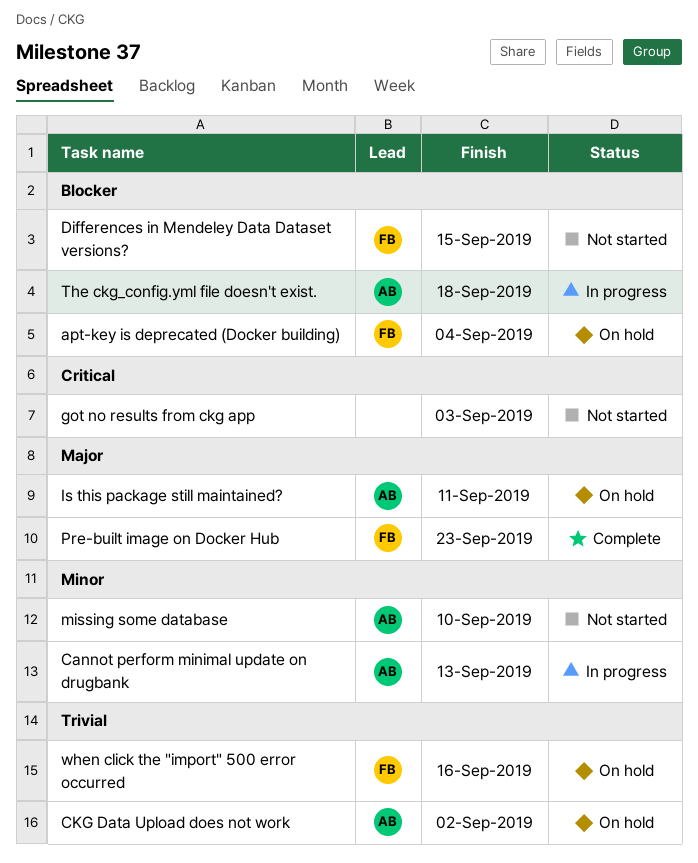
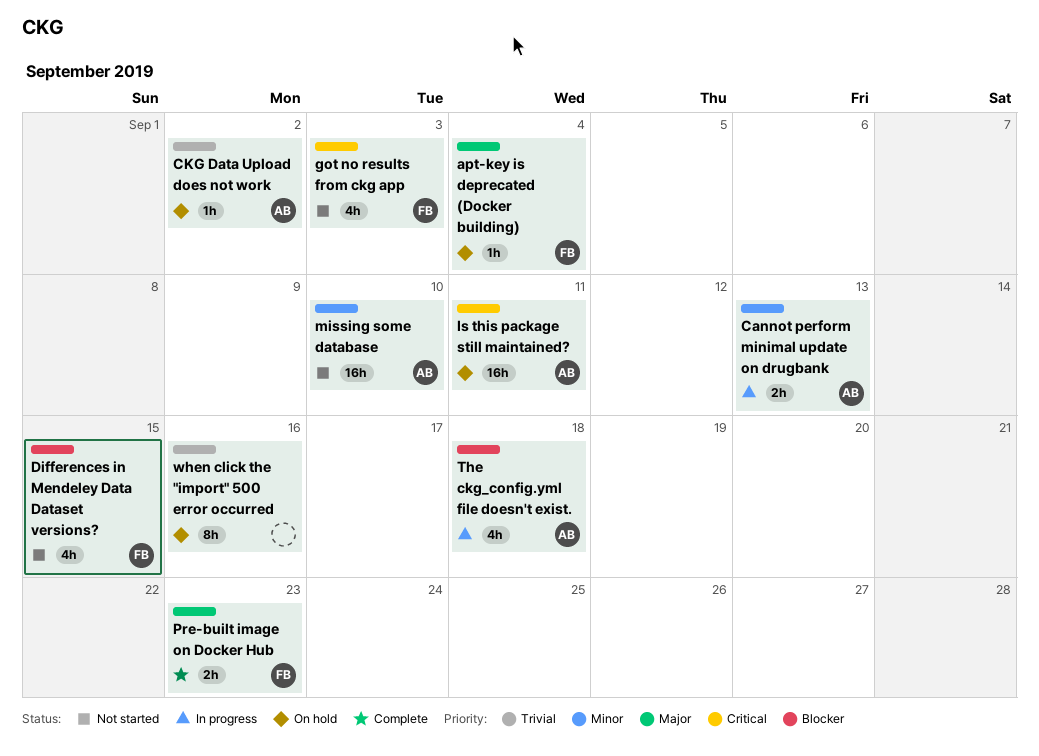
apt-key is deprecated (Docker building), priority: Blocker -> Major
got no results from ckg app, owner: none -> FB
Is this package still maintained?, priority: Major -> Critical
when click the "import" 500 error occurred, owner: FB -> none

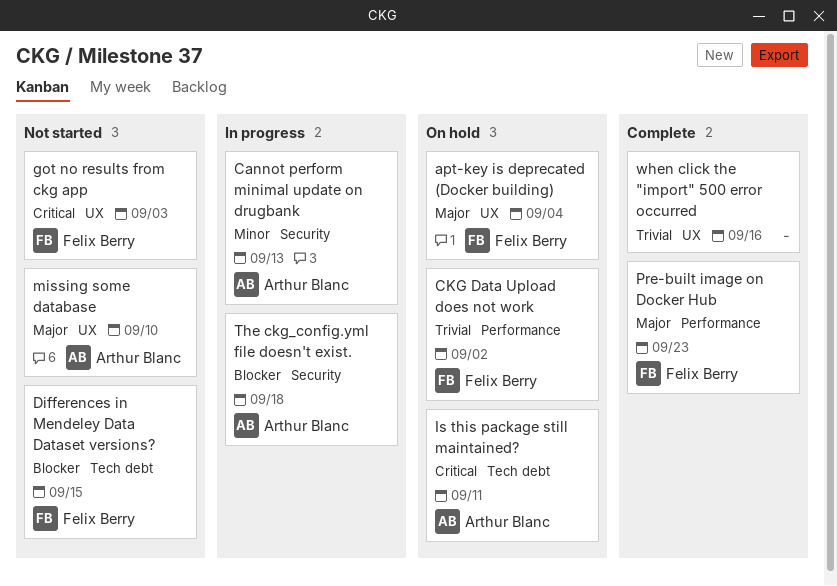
CKG Data Upload does not work, owner: Arthur Blanc -> Felix Berry
missing some database, priority: Minor -> Major
when click the "import" 500 error occurred, status: On hold -> Complete

